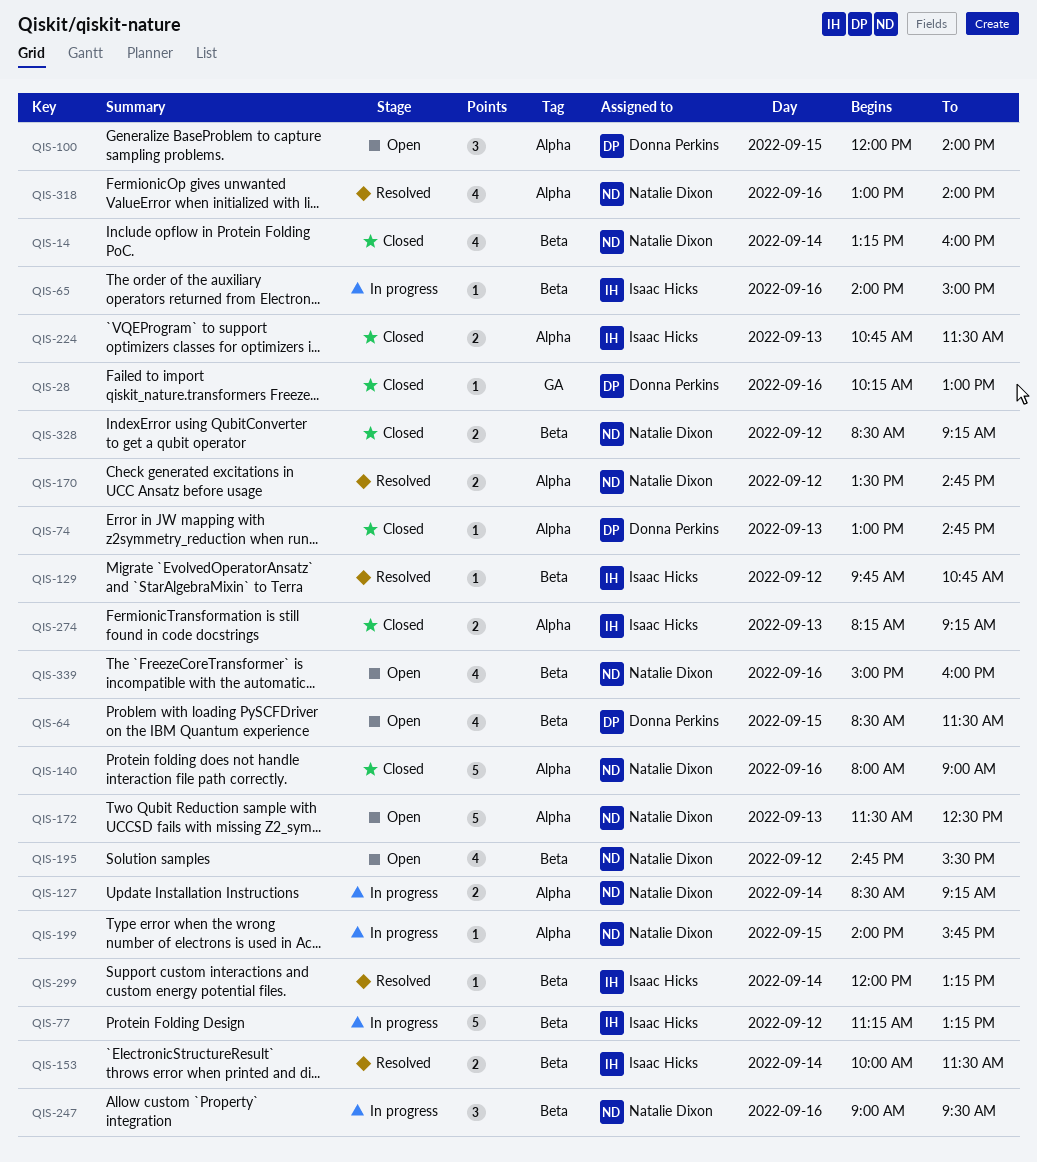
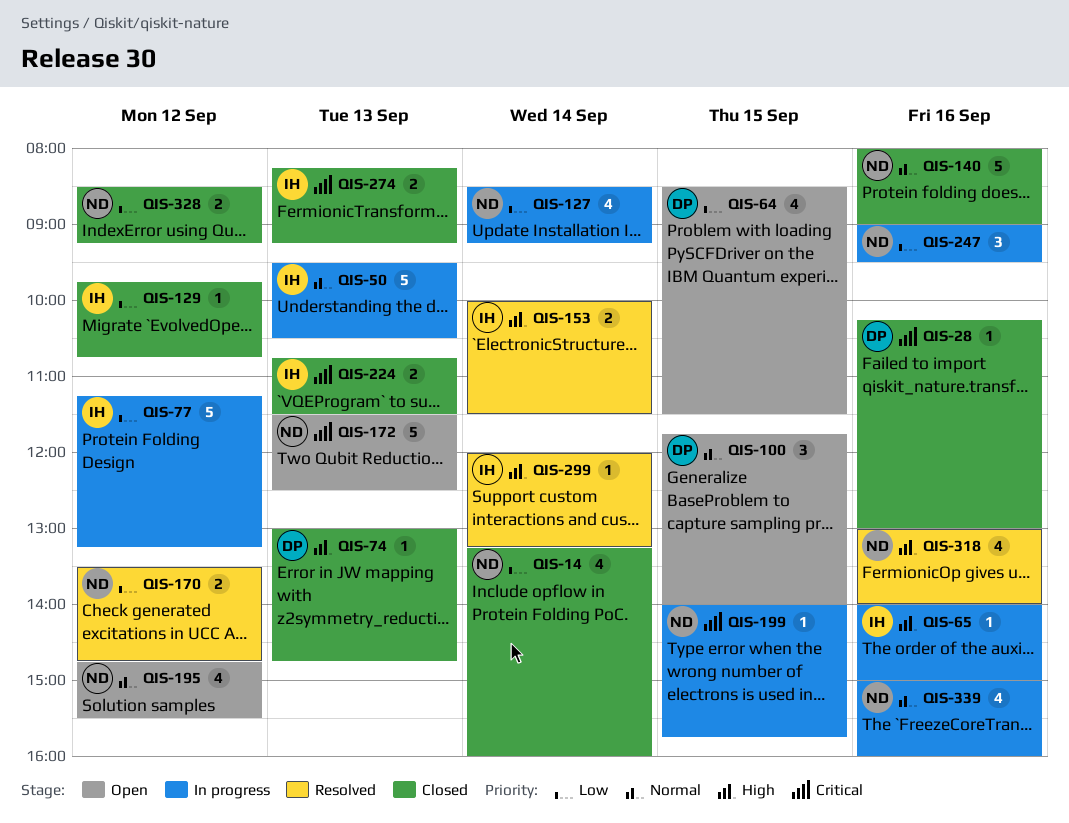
QIS-50: none -> present
QIS-100, begins: 12:00 -> 11:45
QIS-127, estimate: 2 -> 4
QIS-129, status: Resolved -> Closed
QIS-339, status: Open -> In progress

